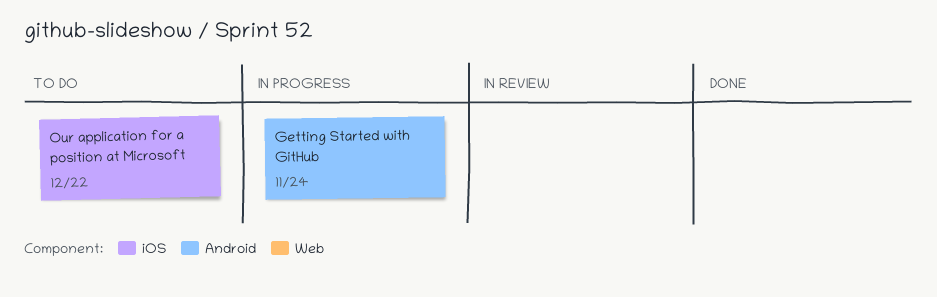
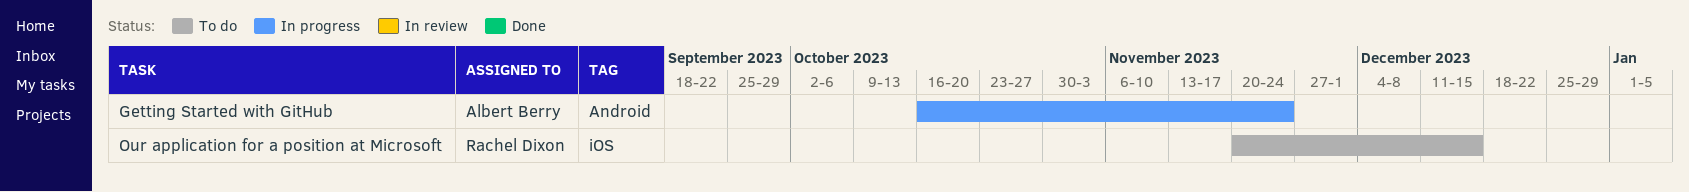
Our application for a position at Microsoft, due: Dec 22 -> Dec 15

